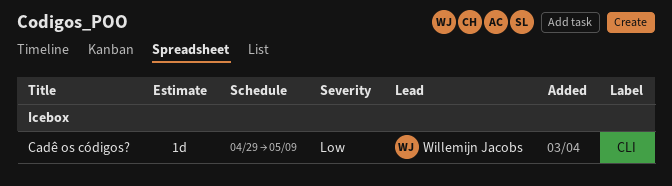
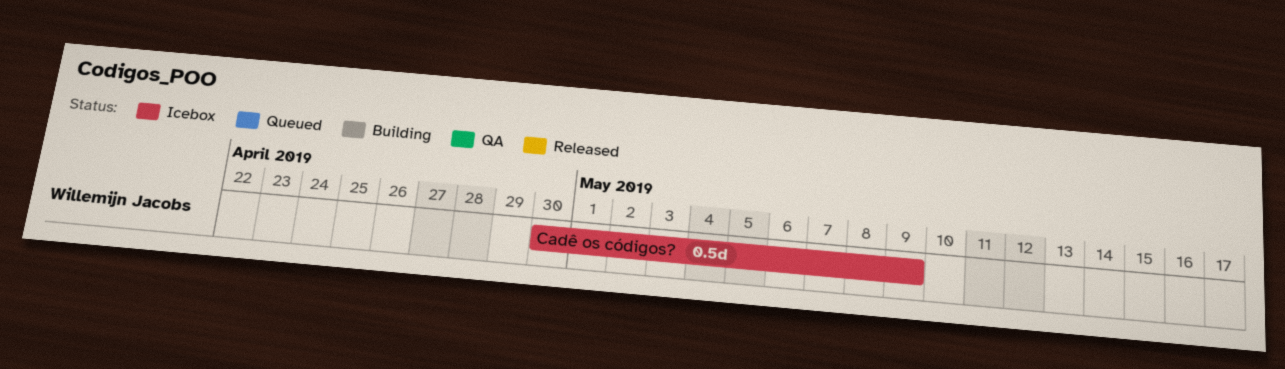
Cadê os códigos?, estimate: 1d -> 0.5d
Cadê os códigos?, start: Apr 29 -> Apr 30

